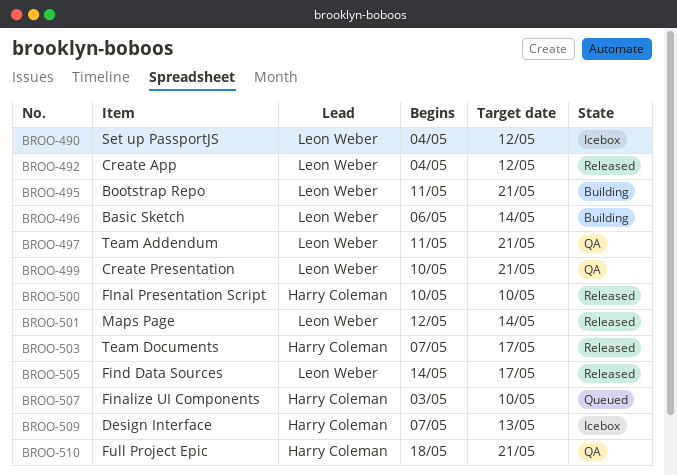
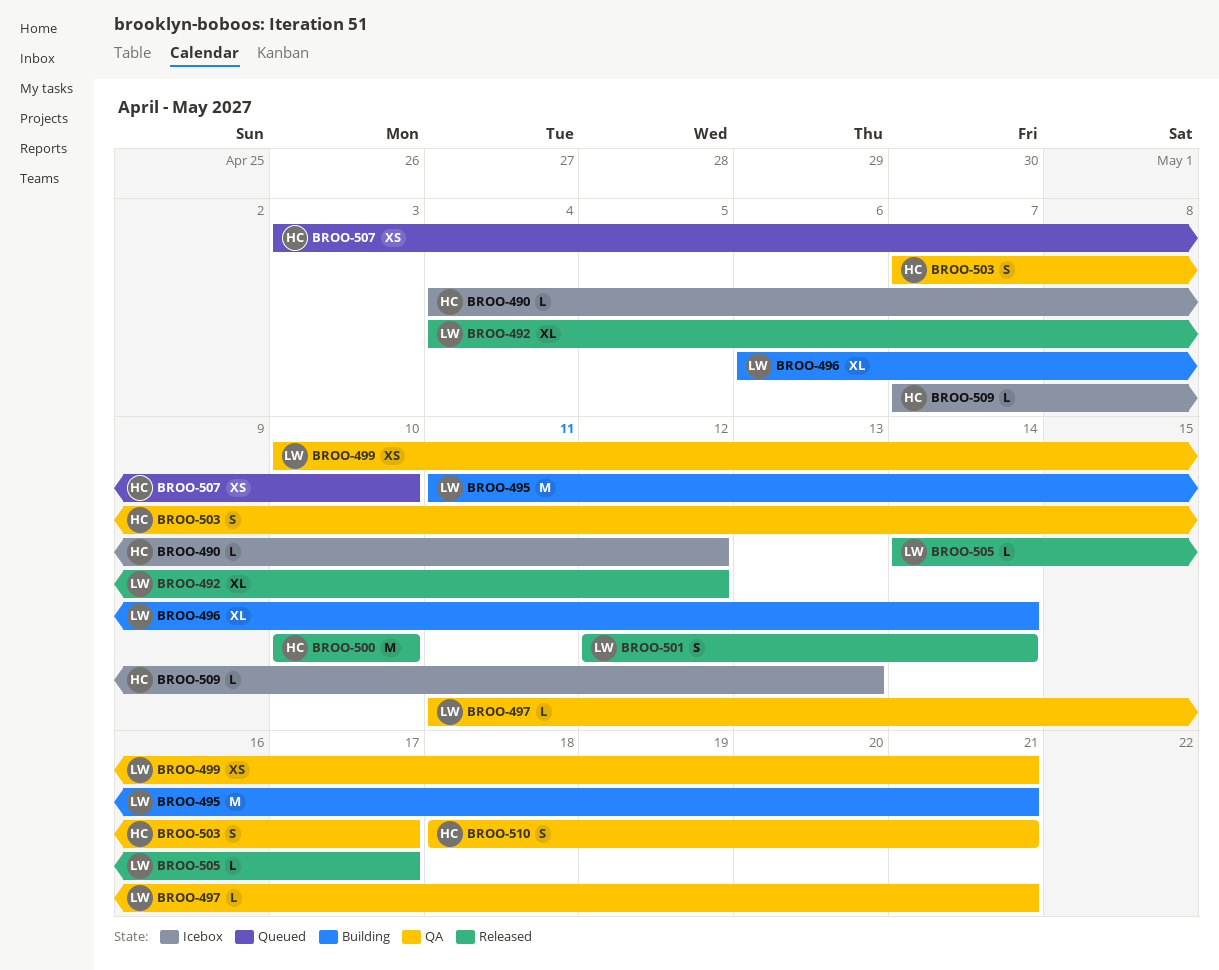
BROO-490, owner: Leon Weber -> Harry Coleman
BROO-503, status: Released -> QA

